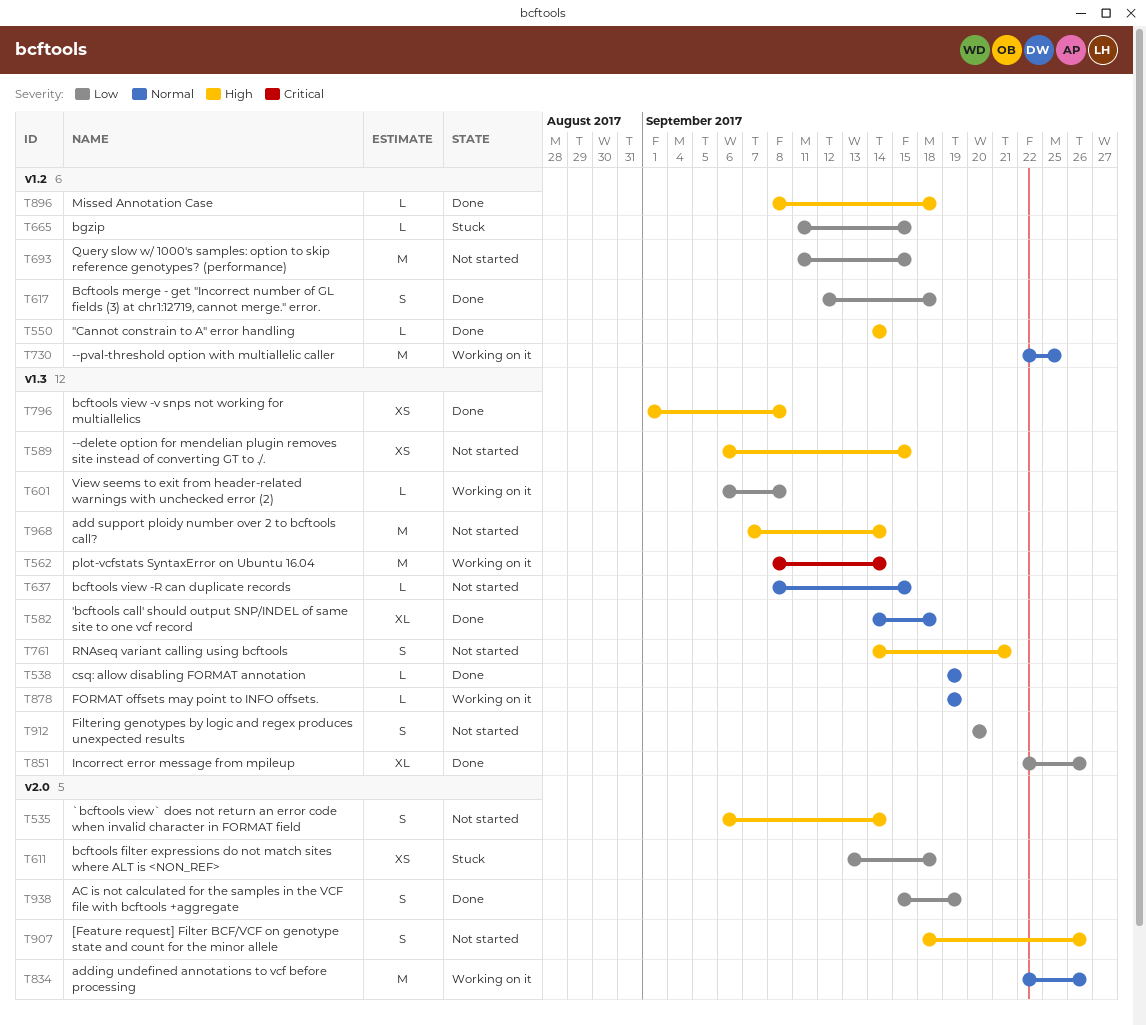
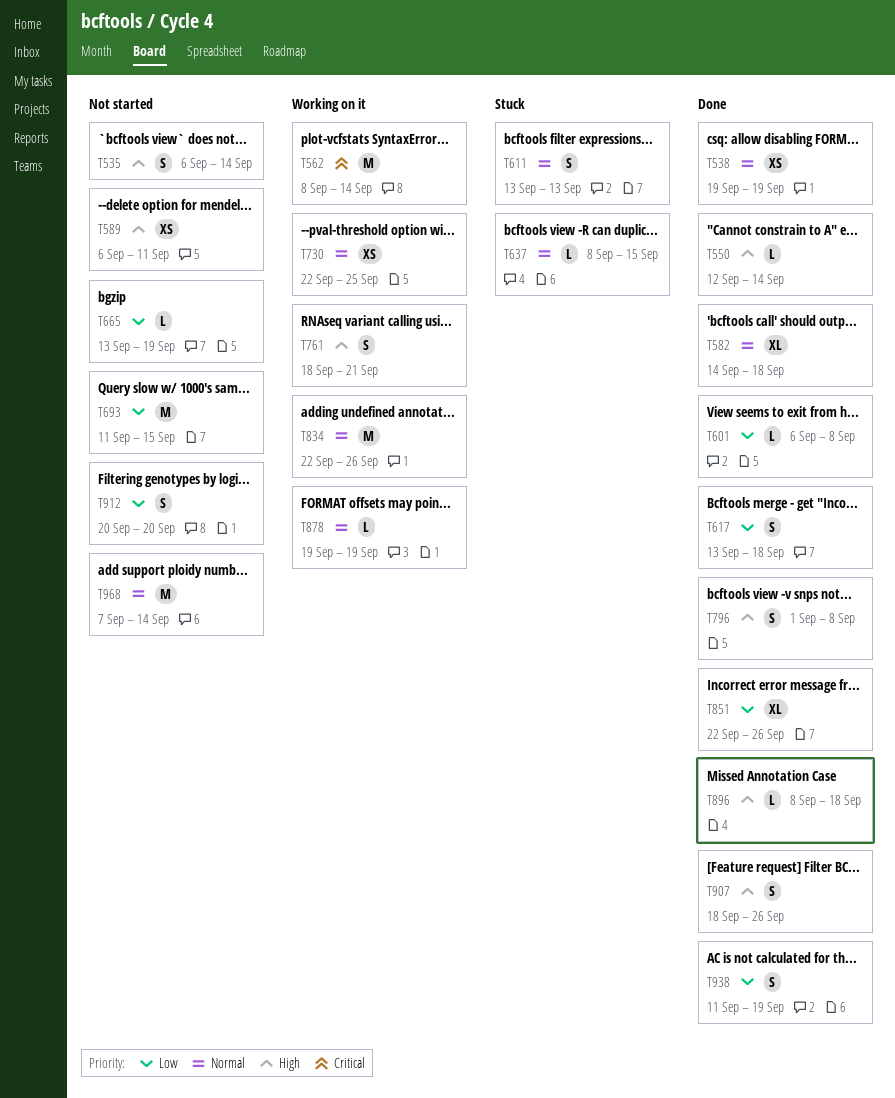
T538, estimate: L -> XS
T550, start: Sep 14 -> Sep 12
T589, due: Sep 15 -> Sep 11
T601, status: Working on it -> Done
T611, priority: Low -> Normal
T611, estimate: XS -> S
T611, due: Sep 18 -> Sep 13
T617, start: Sep 12 -> Sep 13
T637, status: Not started -> Stuck
T665, status: Stuck -> Not started
T665, start: Sep 11 -> Sep 13
T665, due: Sep 15 -> Sep 19
T730, estimate: M -> XS
T761, status: Not started -> Working on it
T761, start: Sep 14 -> Sep 18
T796, estimate: XS -> S
T907, status: Not started -> Done
T938, start: Sep 15 -> Sep 11
T968, priority: High -> Normal

